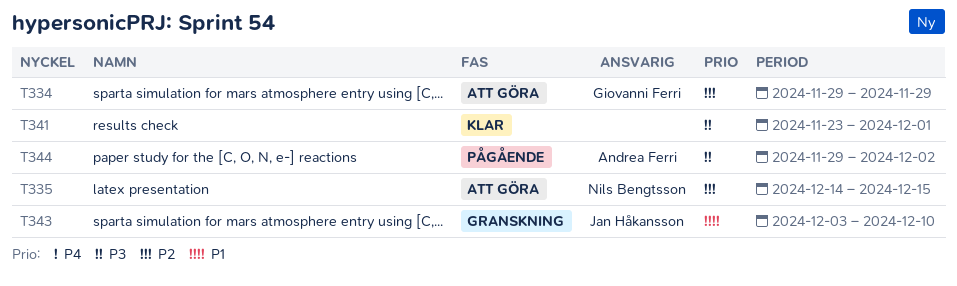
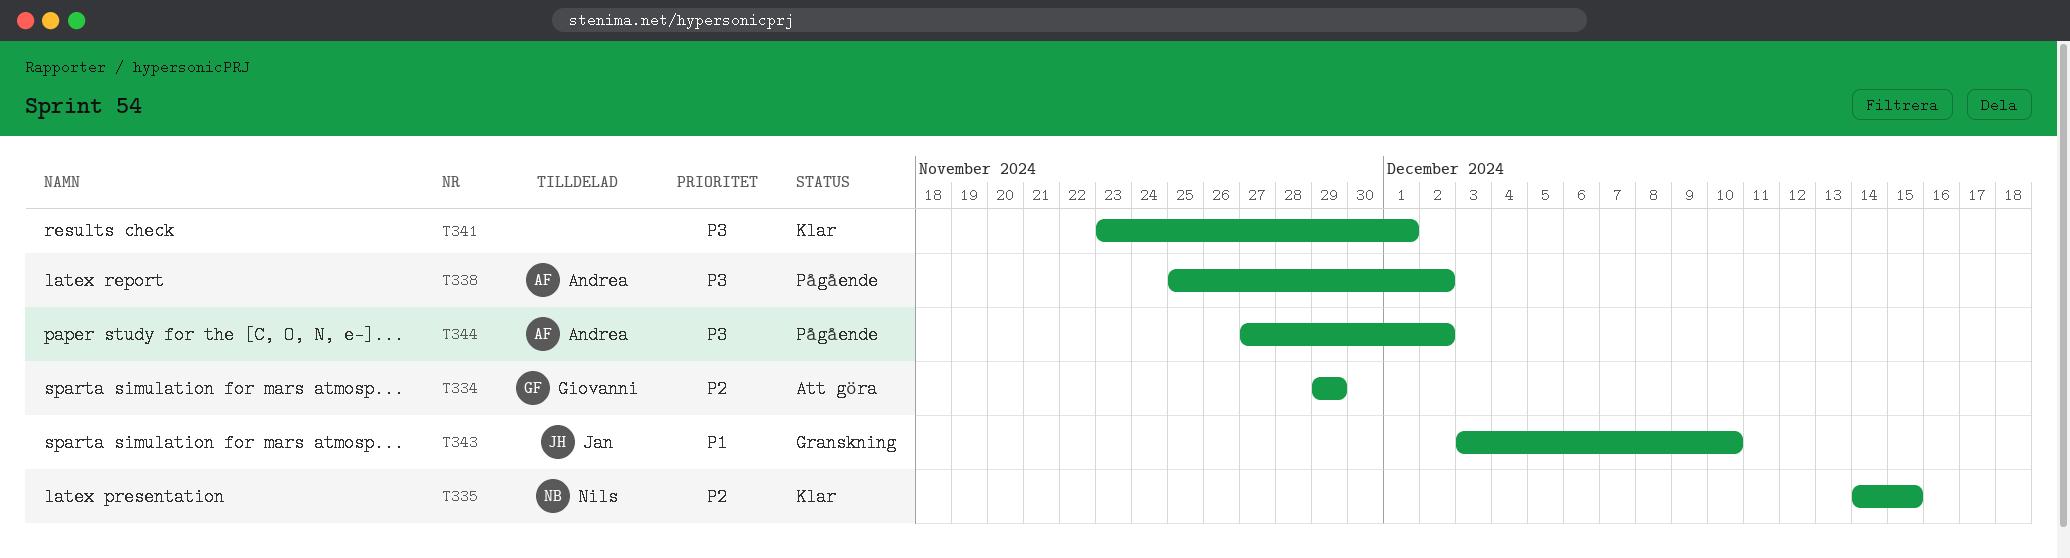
T335, status: Att göra -> Klar
T338: none -> present
T344, start: Nov 29 -> Nov 27

